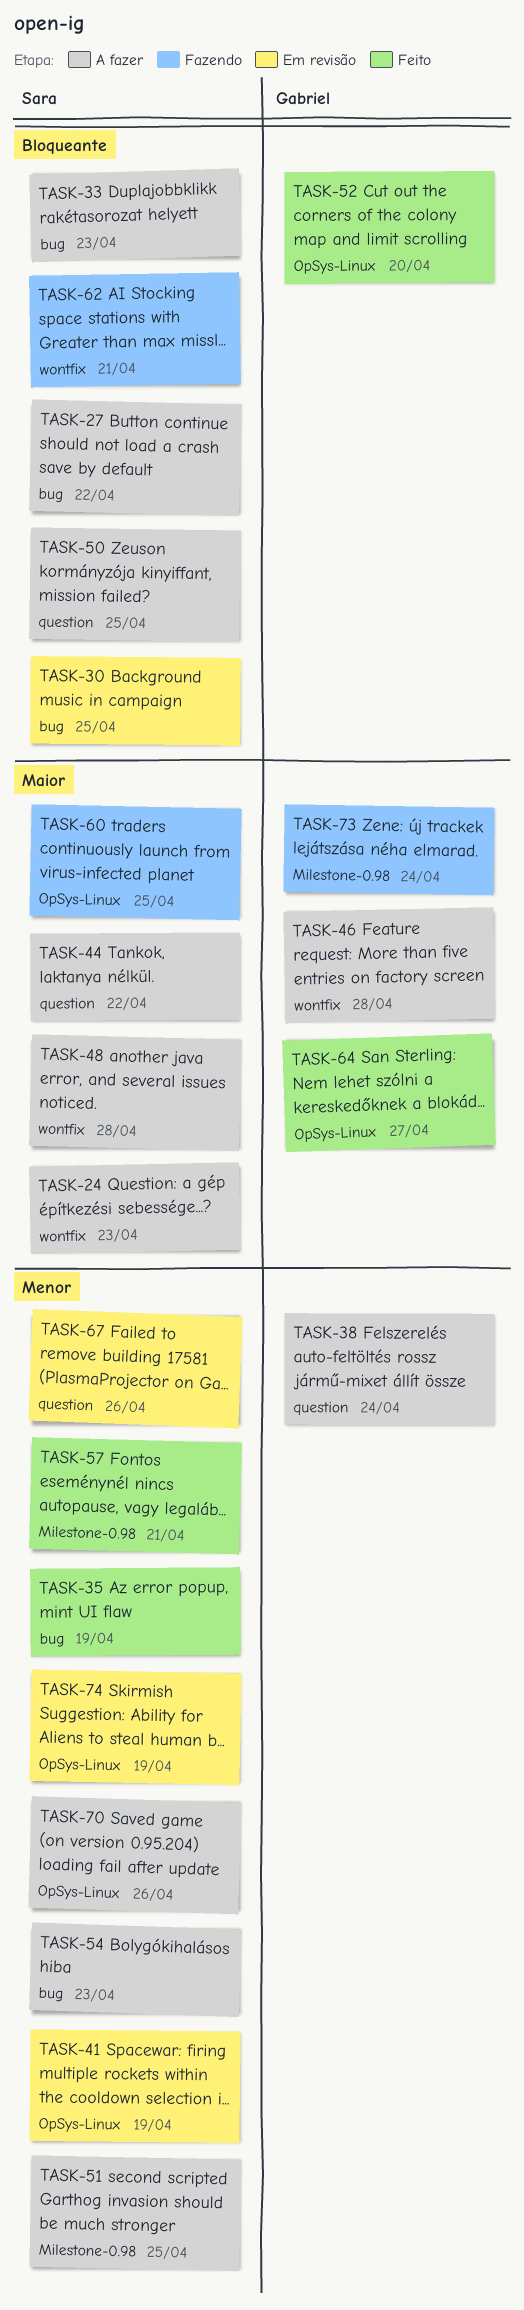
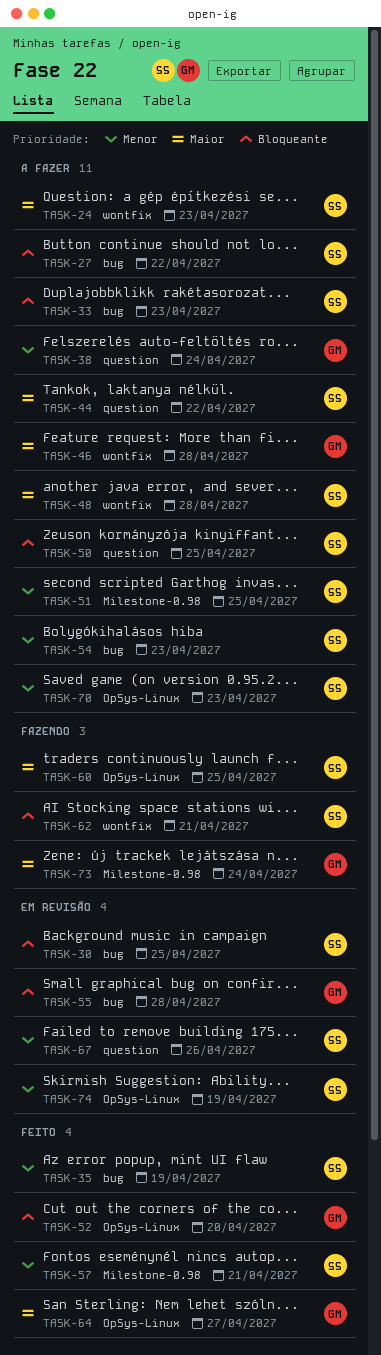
TASK-41: present -> none
TASK-55: none -> present
TASK-70, due: Apr 26 -> Apr 23

